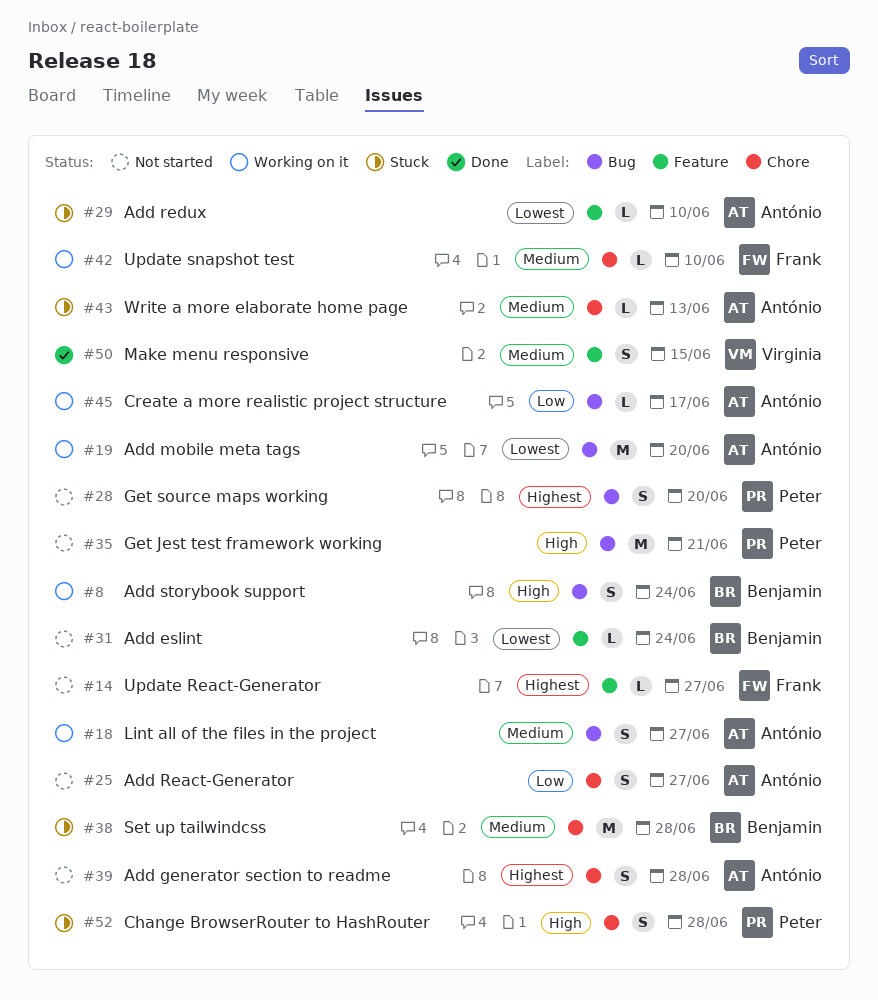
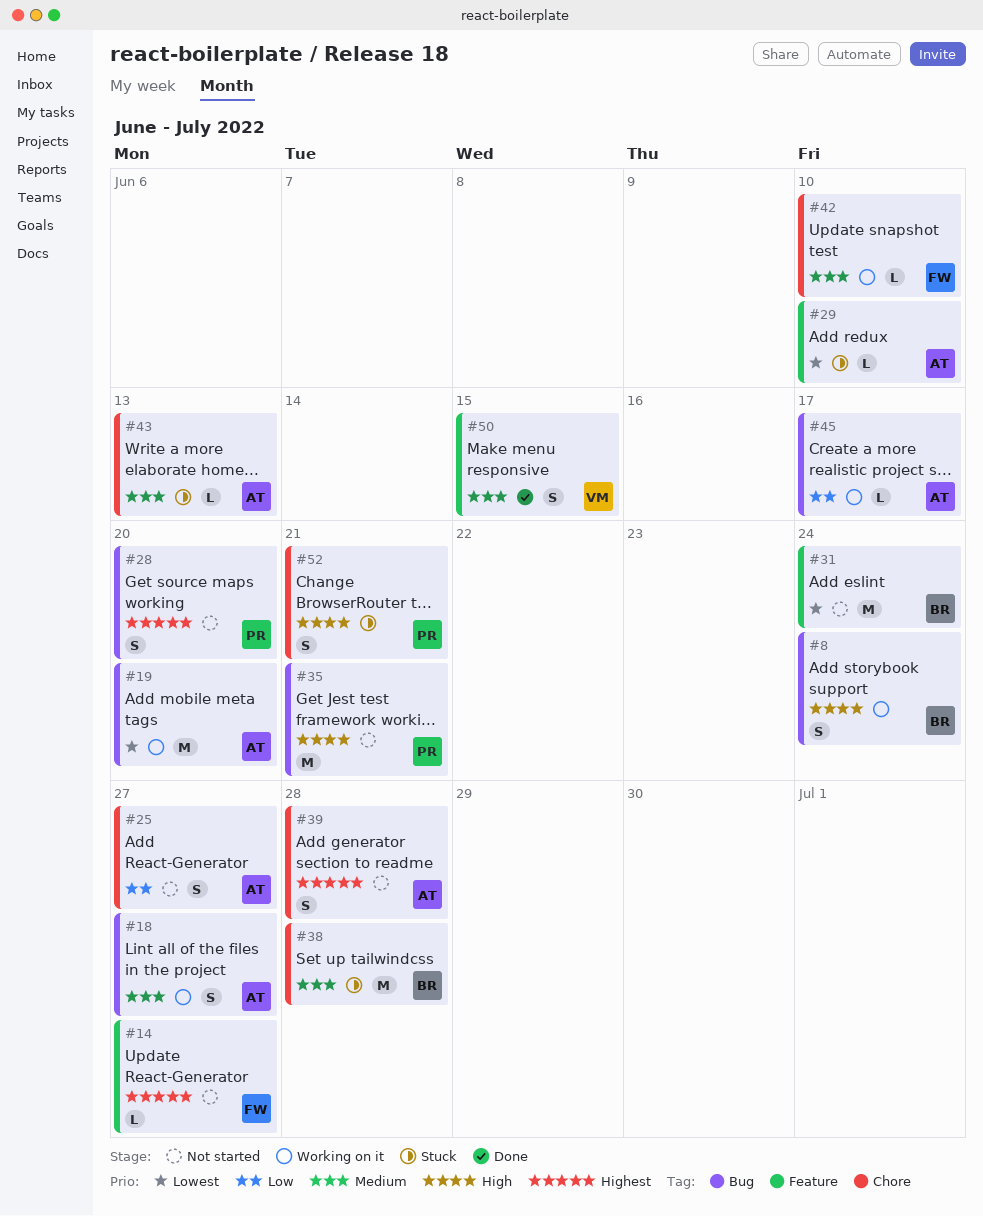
#31, estimate: L -> M
#52, due: Jun 28 -> Jun 21

